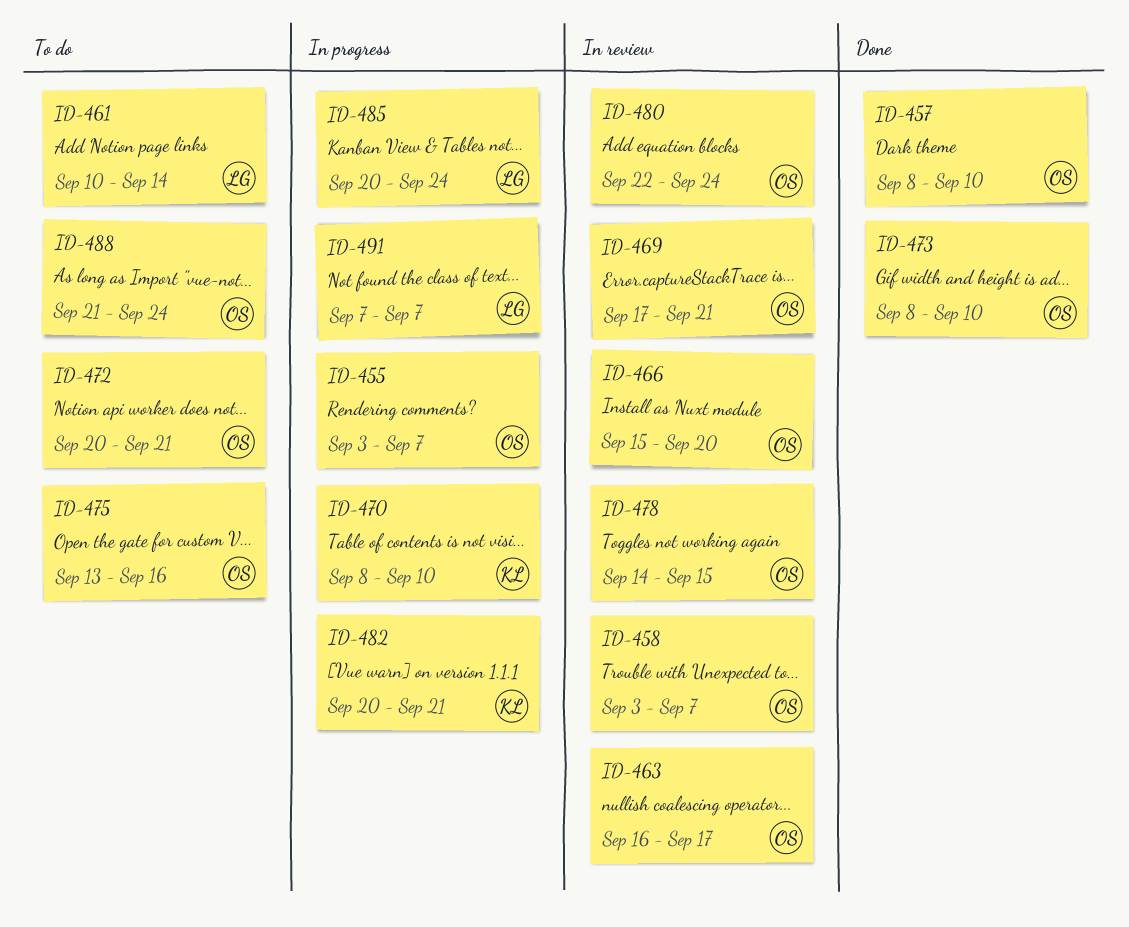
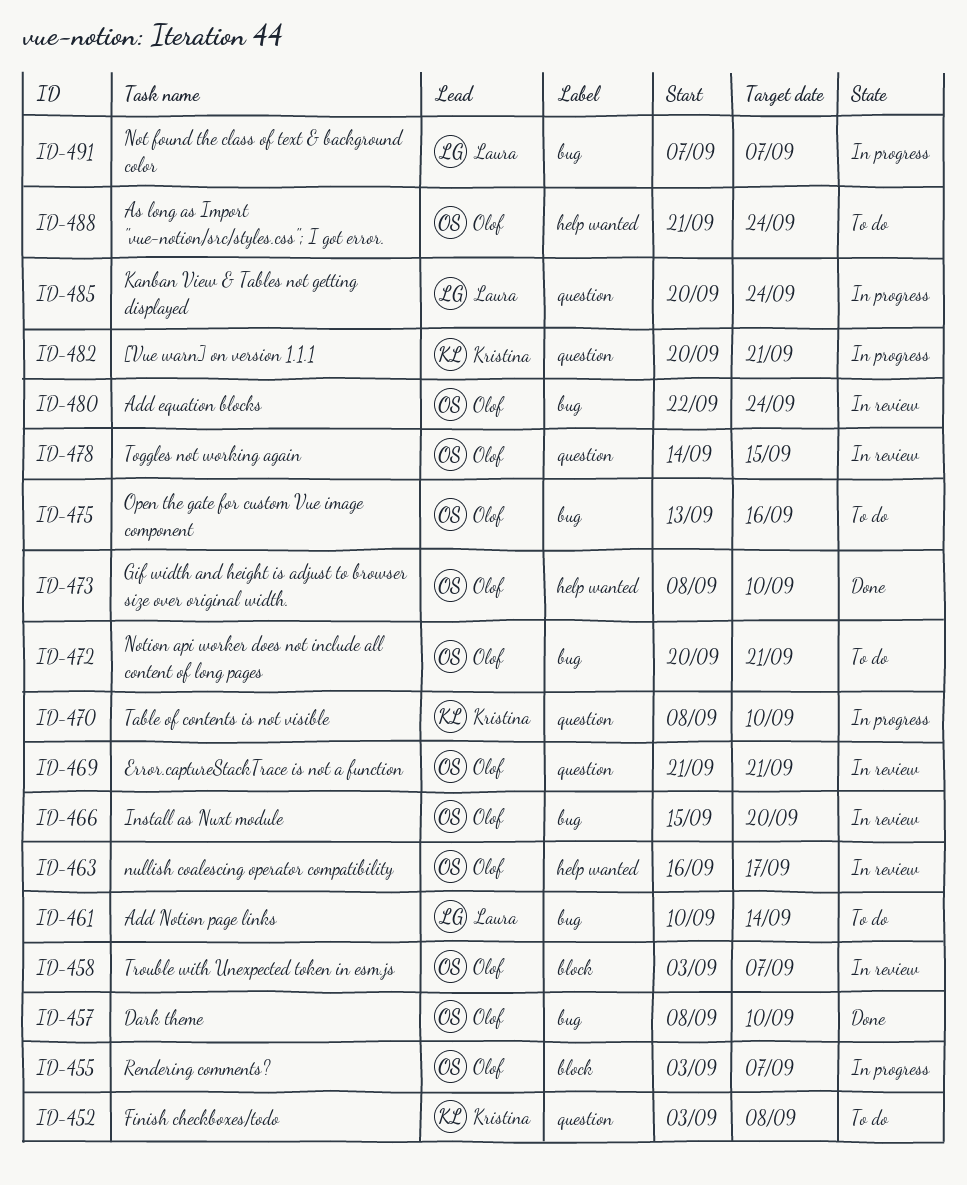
ID-452: none -> present
ID-469, start: Sep 17 -> Sep 21

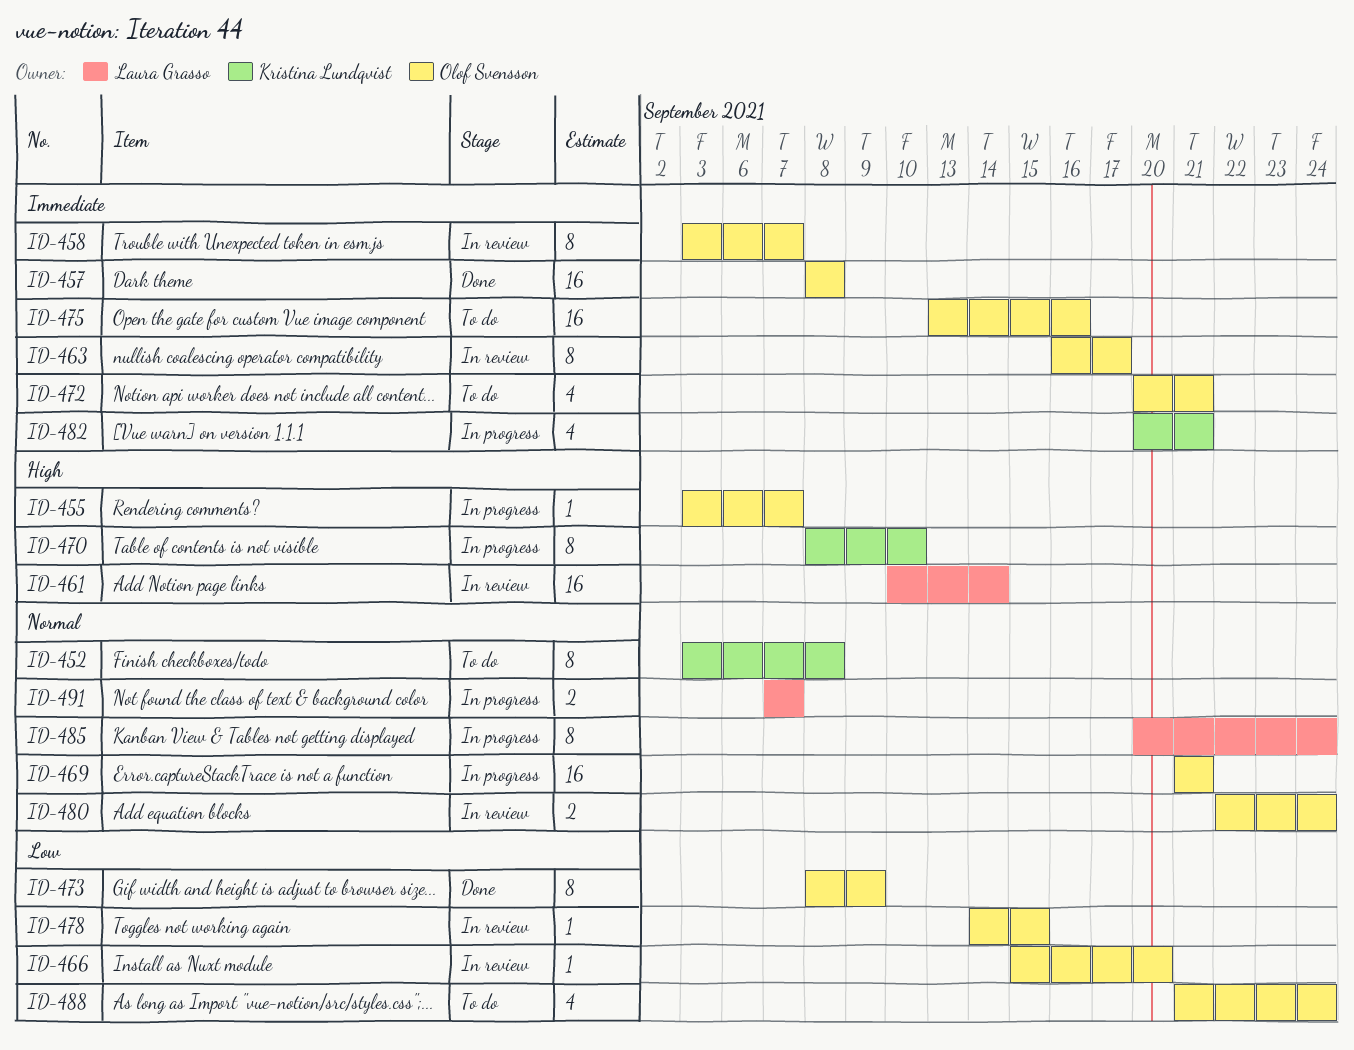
ID-457, due: Sep 10 -> Sep 8
ID-461, status: To do -> In review
ID-469, status: In review -> In progress
ID-473, due: Sep 10 -> Sep 9

